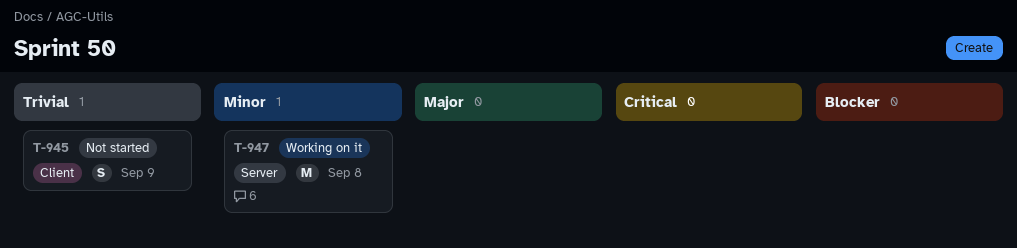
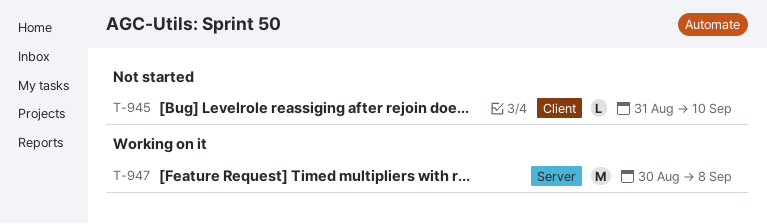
T-945, estimate: S -> L
T-945, due: Sep 9 -> Sep 10

